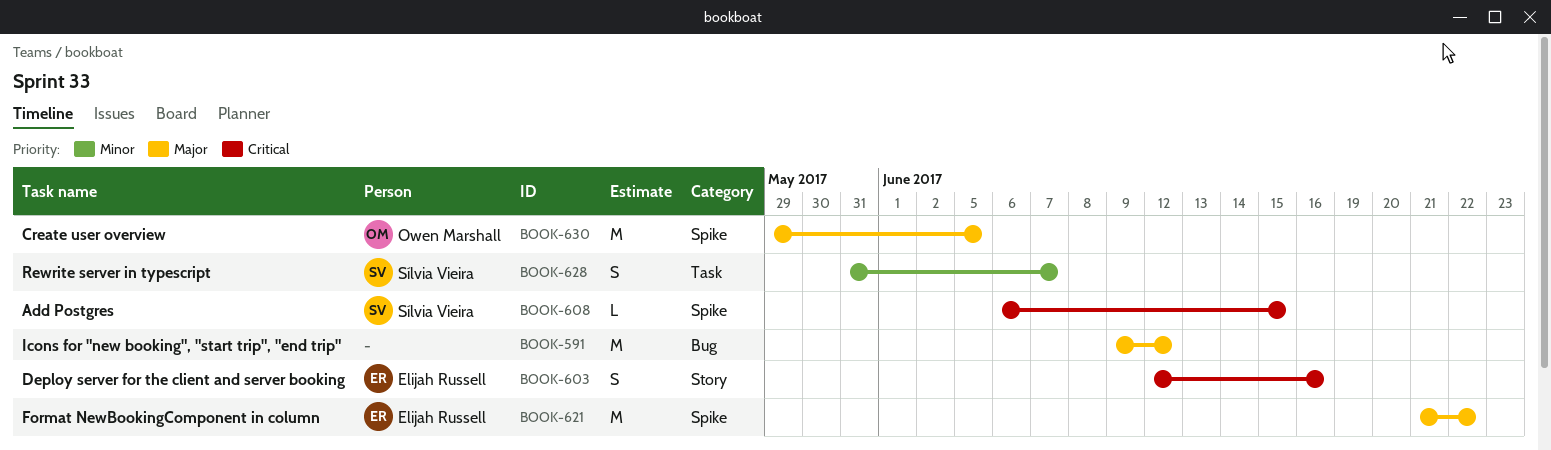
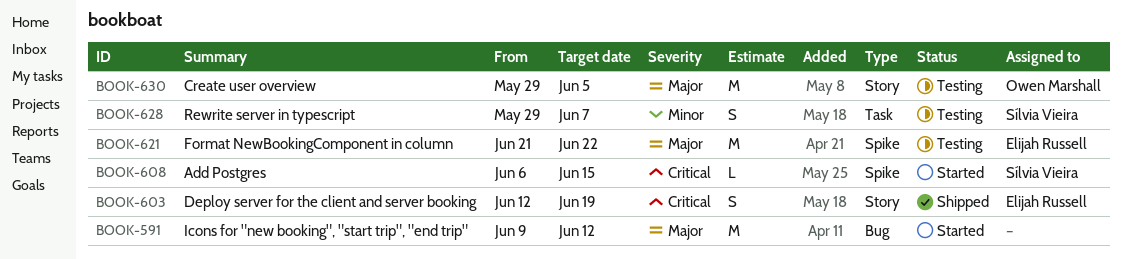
BOOK-603, due: Jun 16 -> Jun 19
BOOK-628, start: May 31 -> May 29
BOOK-630, label: Spike -> Story

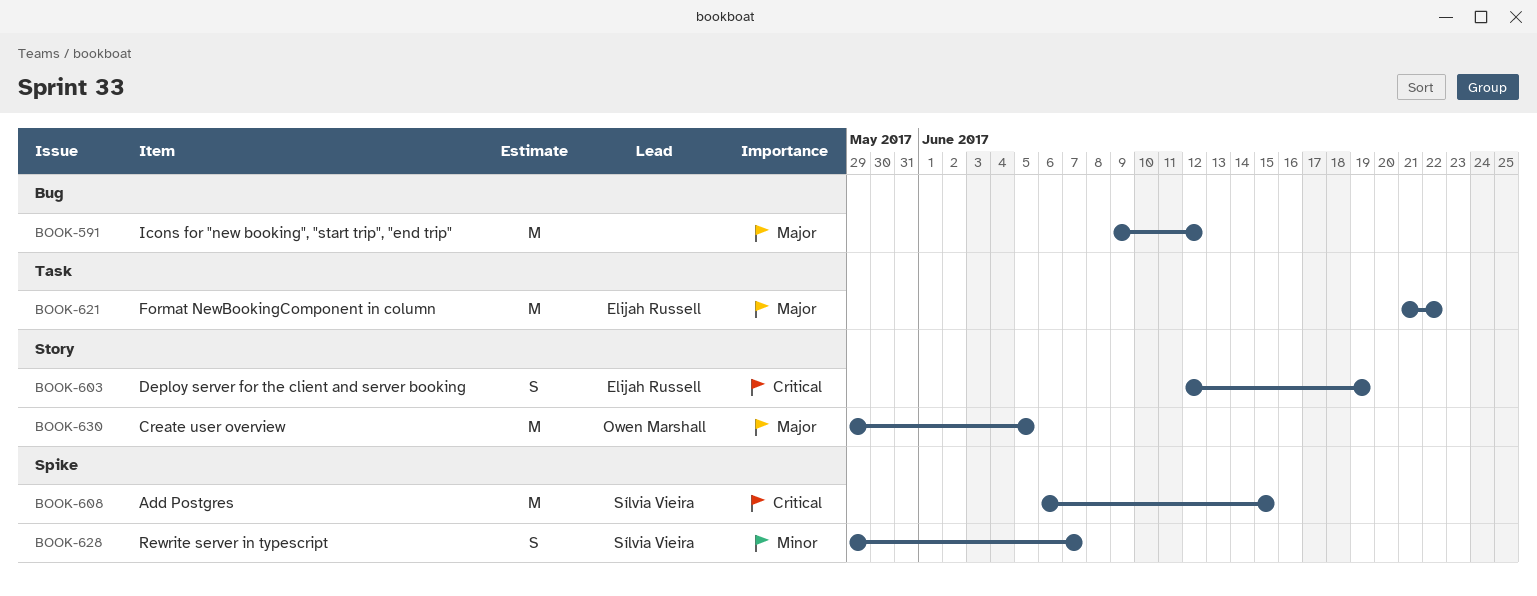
BOOK-608, estimate: L -> M
BOOK-621, label: Spike -> Task
BOOK-628, label: Task -> Spike

